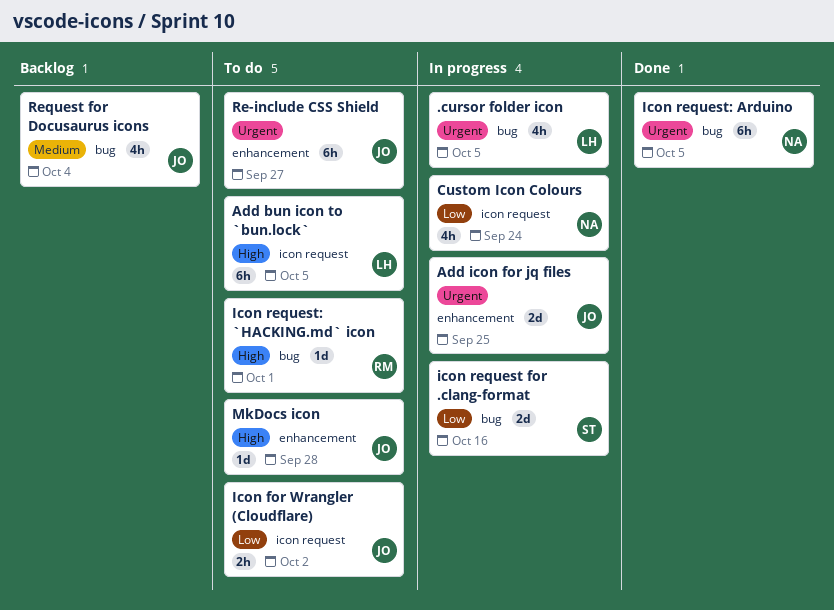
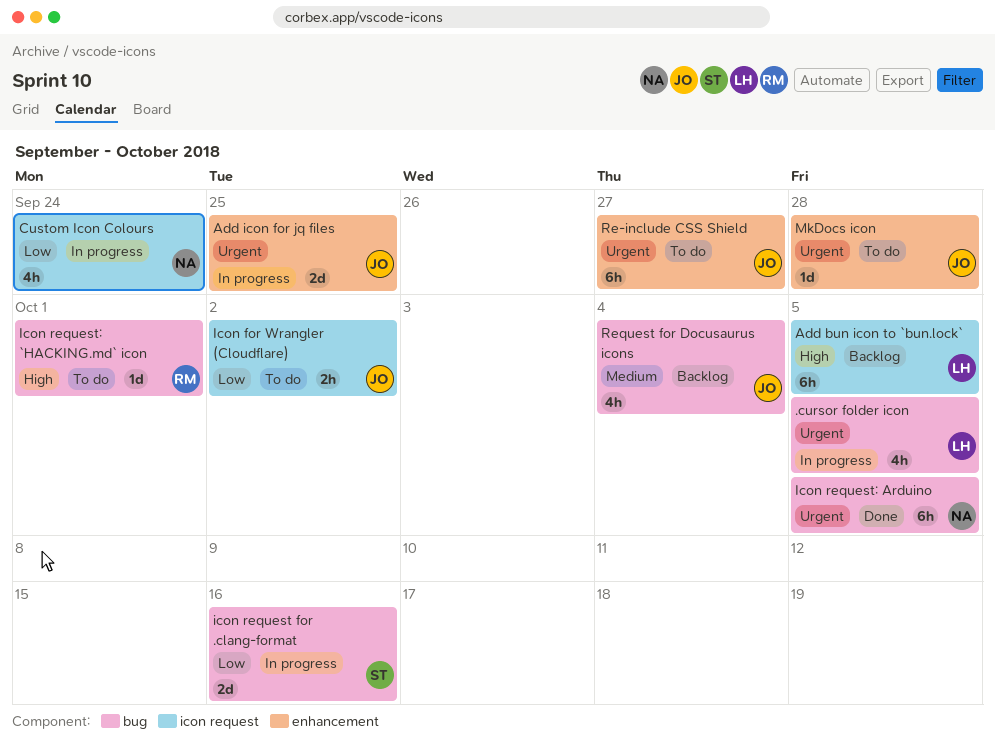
Add bun icon to `bun.lock`, status: To do -> Backlog
MkDocs icon, priority: High -> Urgent

